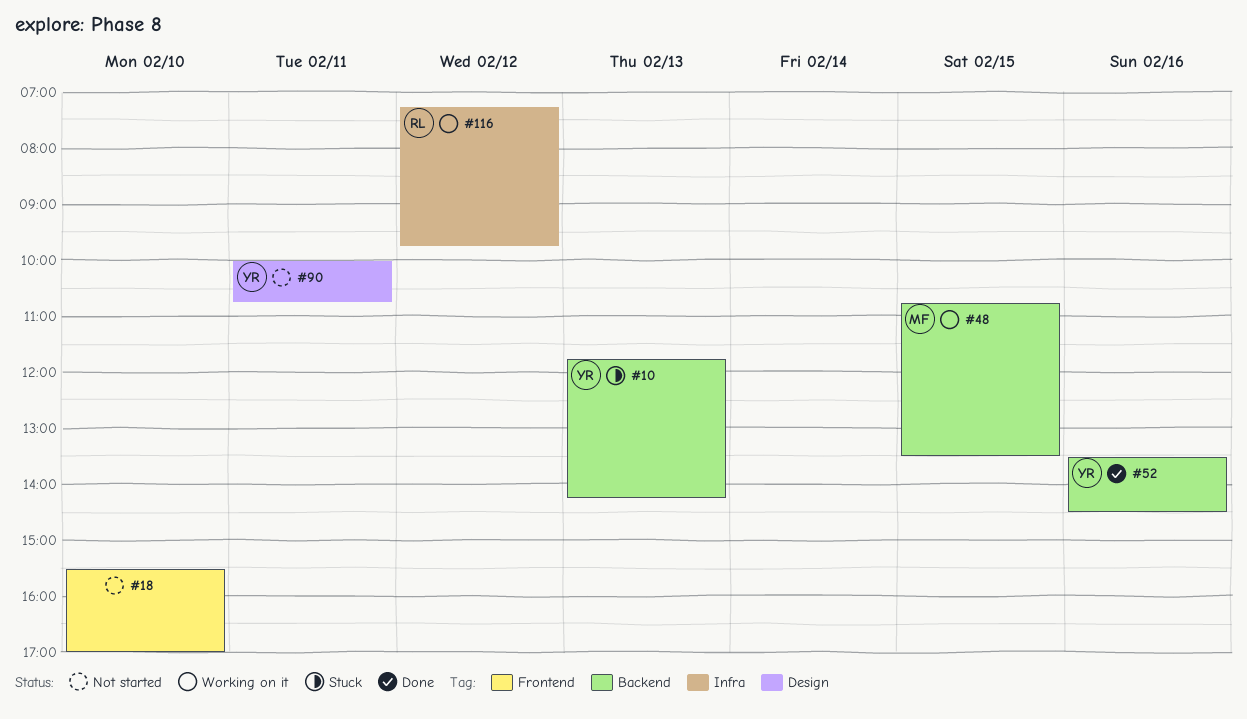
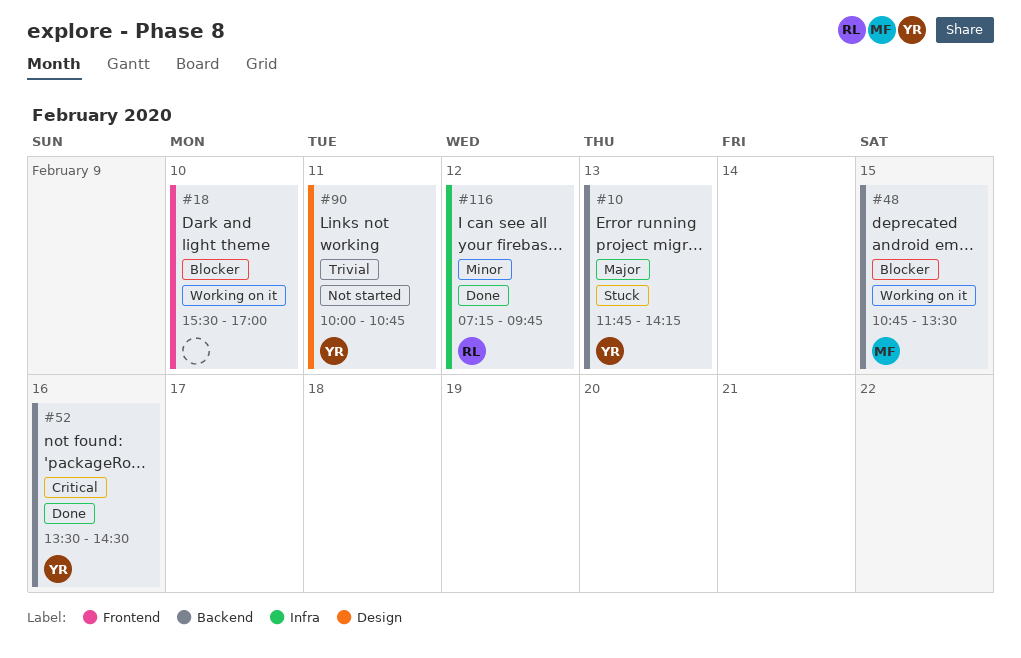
#18, status: Not started -> Working on it
#116, status: Working on it -> Done

